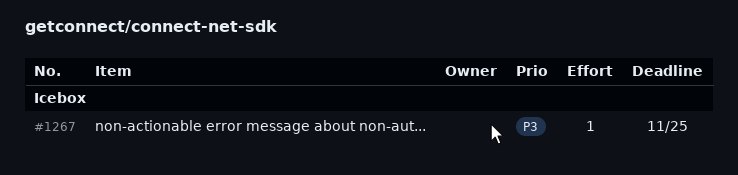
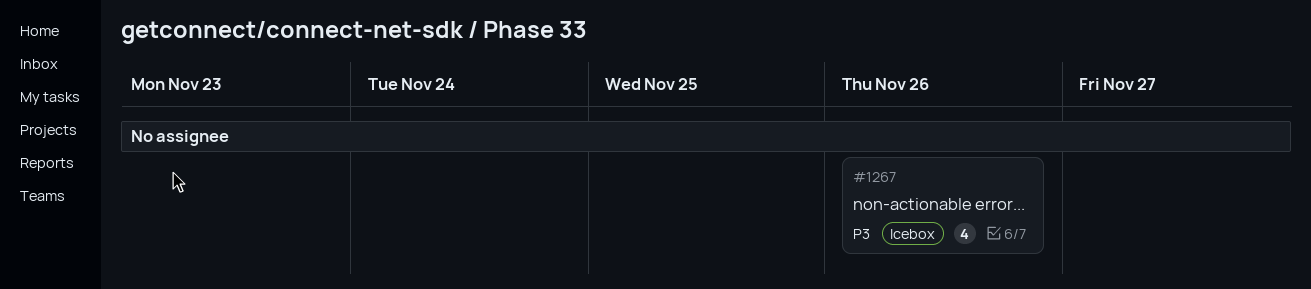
#1267, estimate: 1 -> 4
#1267, due: Nov 25 -> Nov 26

